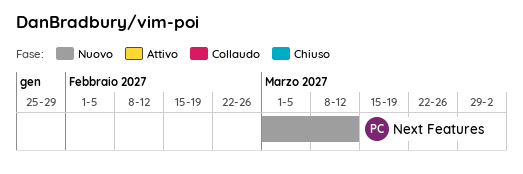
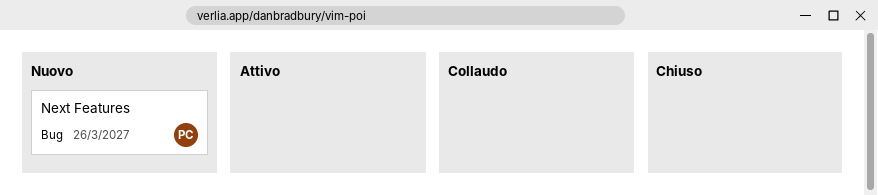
Next Features, due: Mar 12 -> Mar 26

